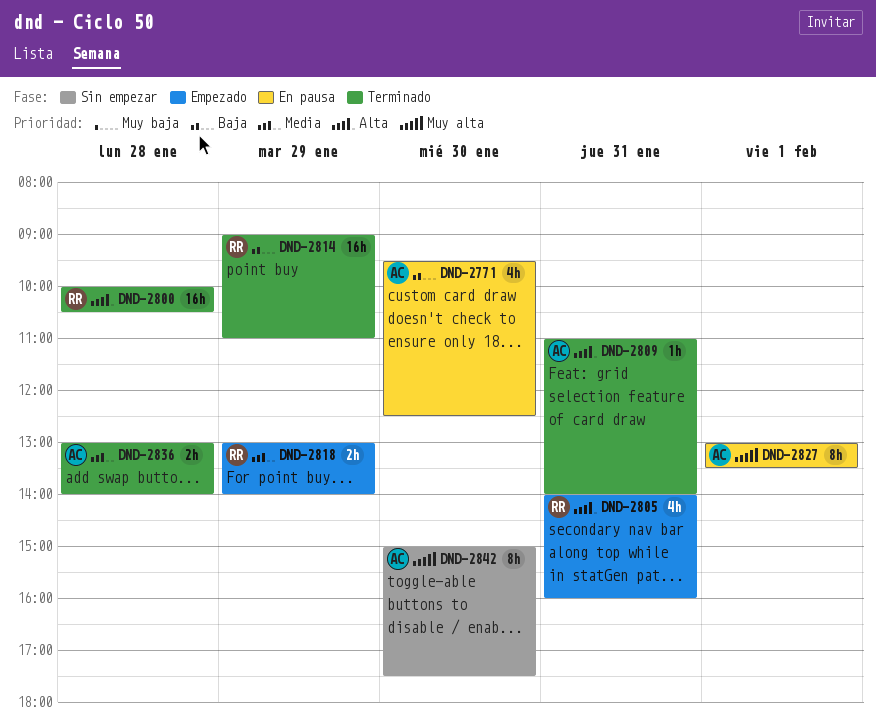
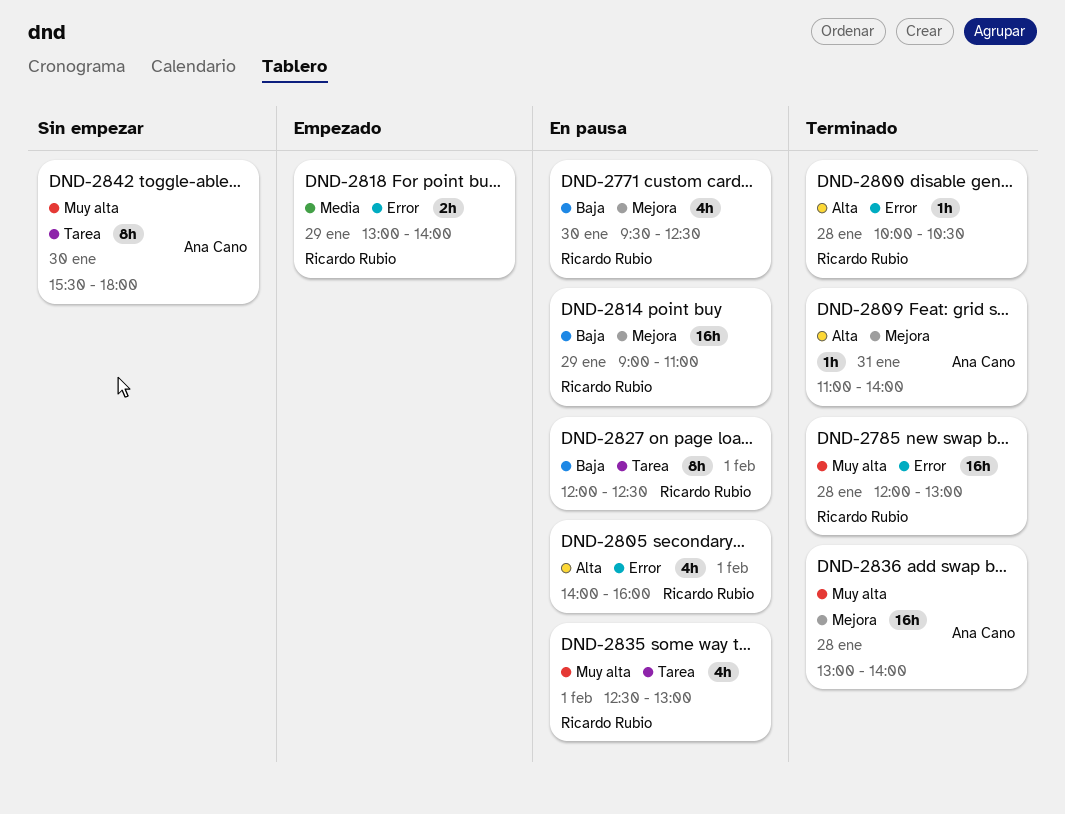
DND-2771, owner: Ana Cano -> Ricardo Rubio
DND-2785: none -> present
DND-2800, estimate: 16h -> 1h
DND-2805, status: Empezado -> En pausa
DND-2805, day: Jan 31 -> Feb 1
DND-2814, status: Terminado -> En pausa
DND-2827, owner: Ana Cano -> Ricardo Rubio
DND-2827, priority: Muy alta -> Baja
DND-2827, begins: 13:00 -> 12:00
DND-2827, ends: 13:30 -> 12:30
DND-2835: none -> present
DND-2836, priority: Media -> Muy alta
DND-2836, estimate: 2h -> 16h
DND-2842, begins: 15:00 -> 15:30
DND-2842, ends: 17:30 -> 18:00

